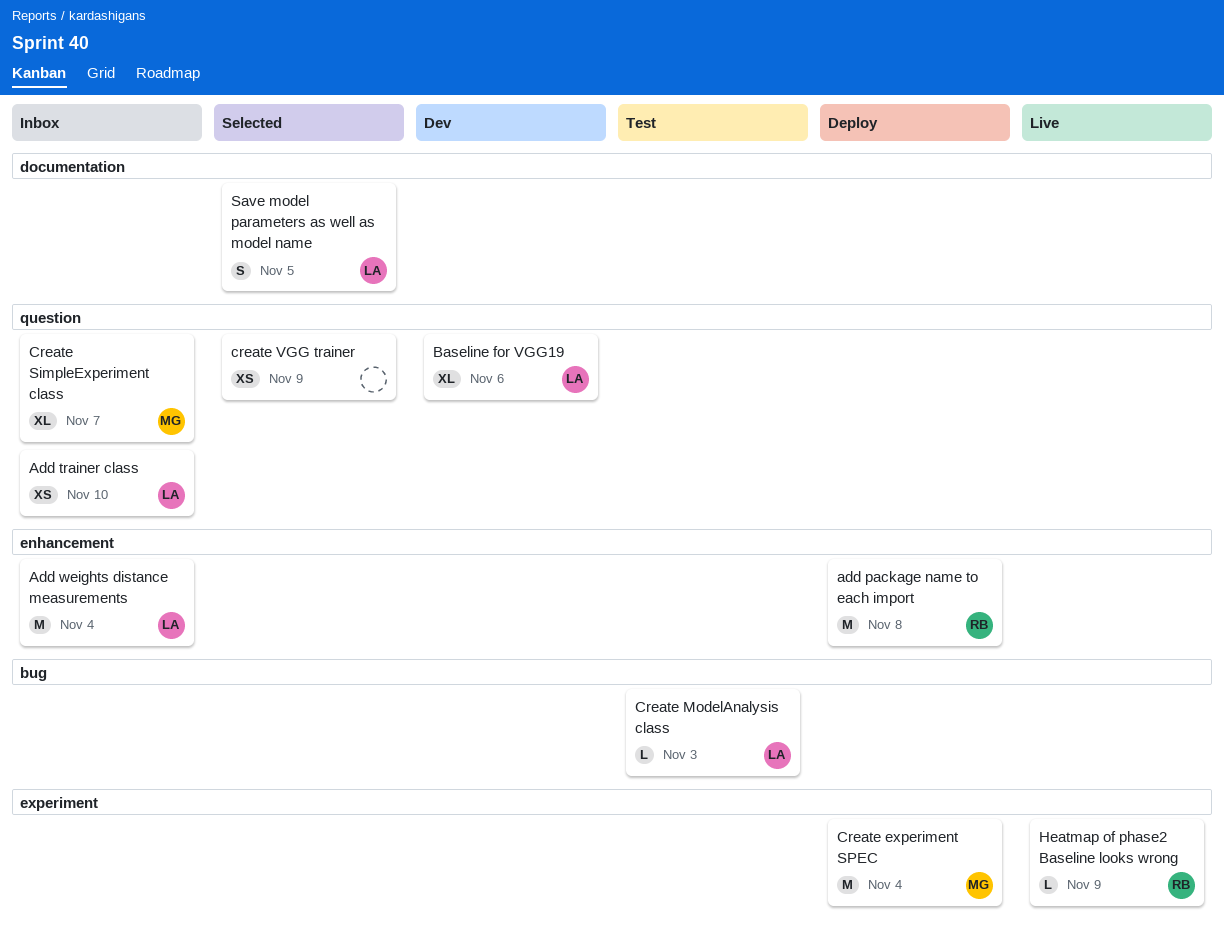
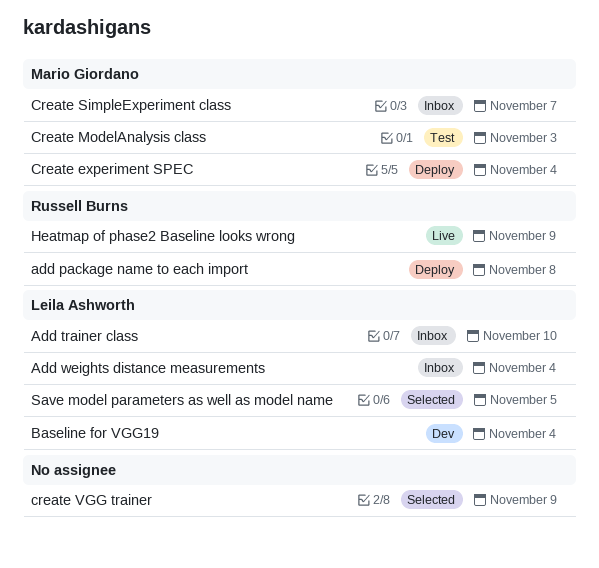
Baseline for VGG19, due: Nov 6 -> Nov 4
Create ModelAnalysis class, owner: Leila Ashworth -> Mario Giordano

